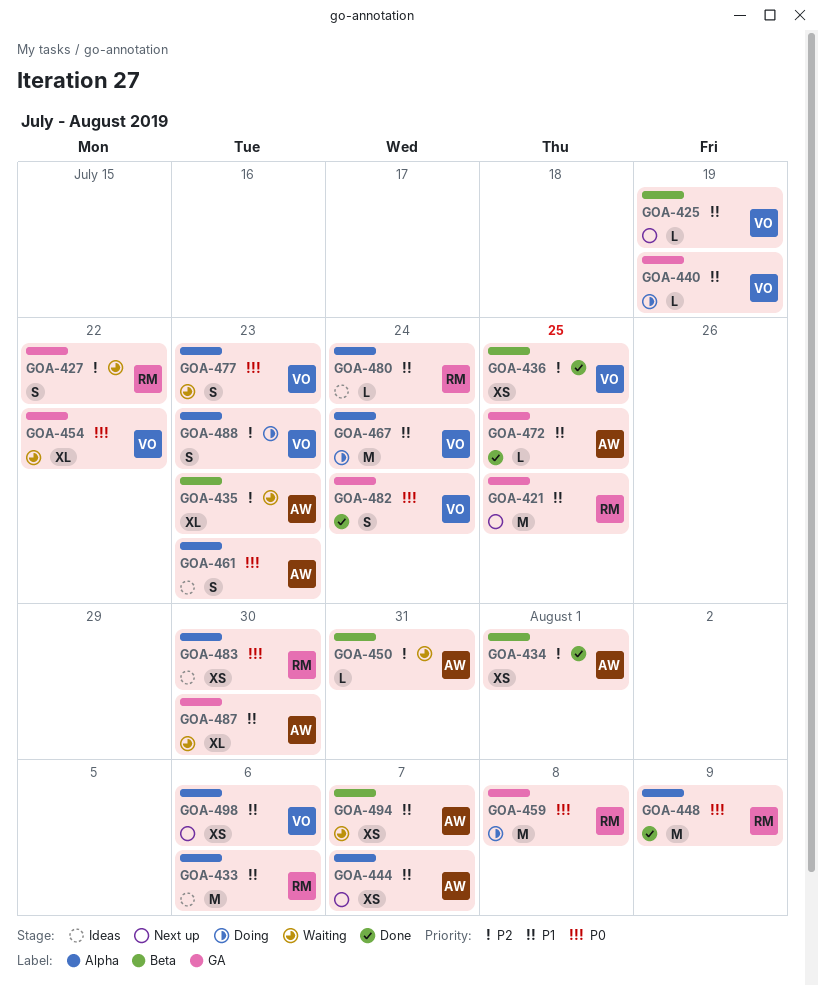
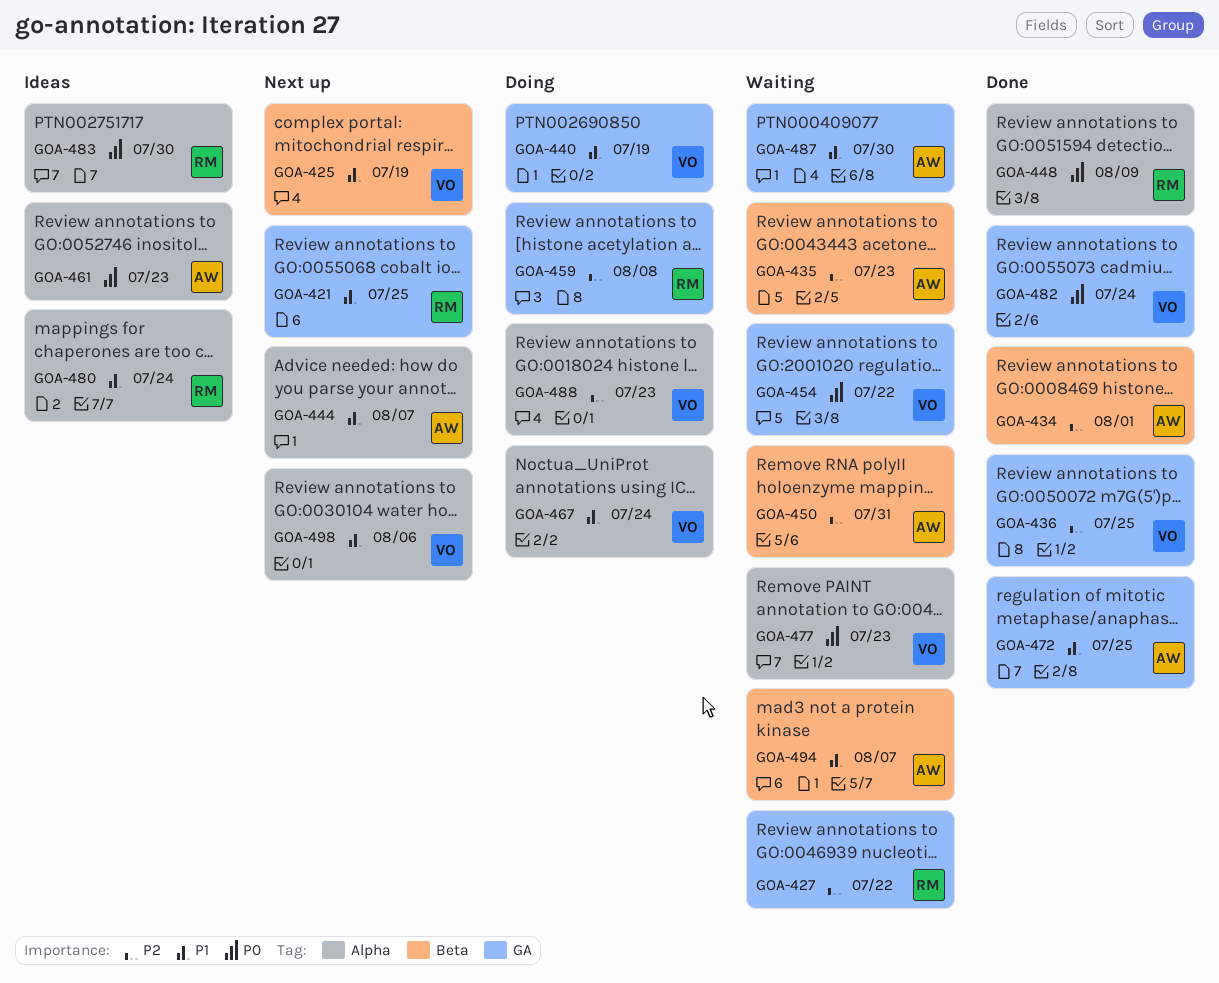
GOA-433: present -> none
GOA-436, label: Beta -> GA
GOA-459, priority: P0 -> P2

